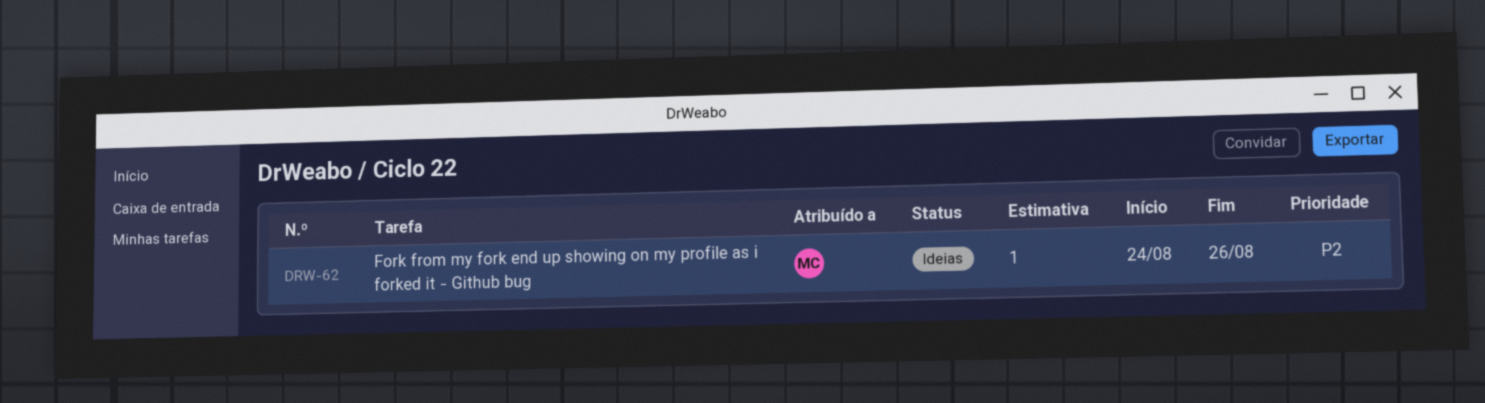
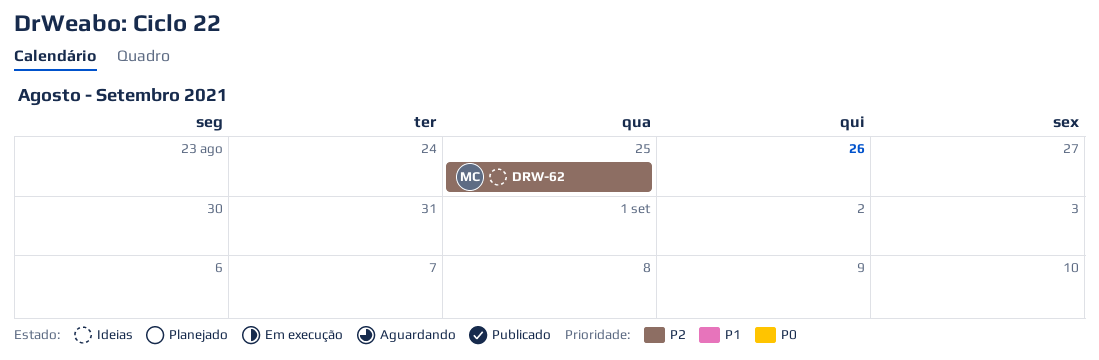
DRW-62, start: Aug 24 -> Aug 25
DRW-62, due: Aug 26 -> Aug 25

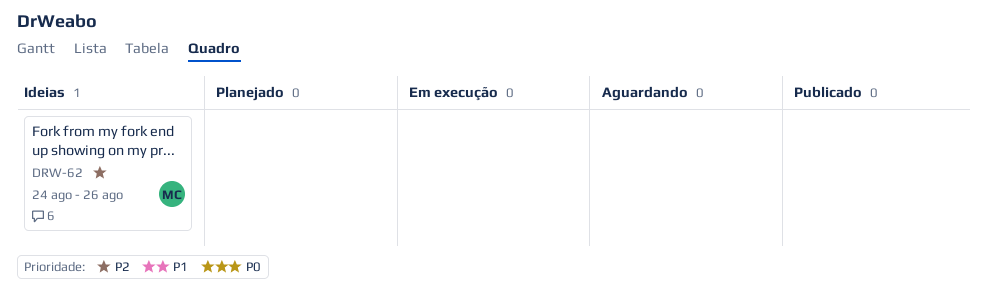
DRW-62, start: Aug 25 -> Aug 24
DRW-62, due: Aug 25 -> Aug 26

